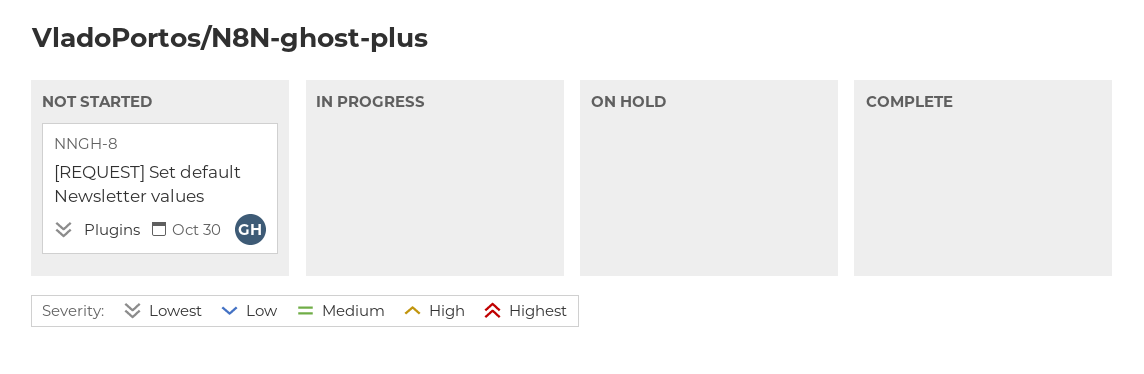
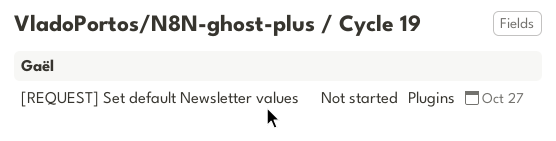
[REQUEST] Set default Newsletter values, due: Oct 30 -> Oct 27

